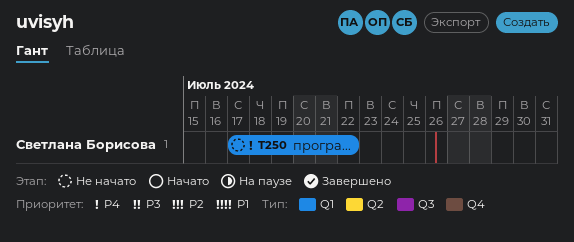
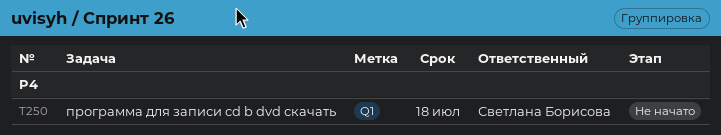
T250, due: Jul 22 -> Jul 18

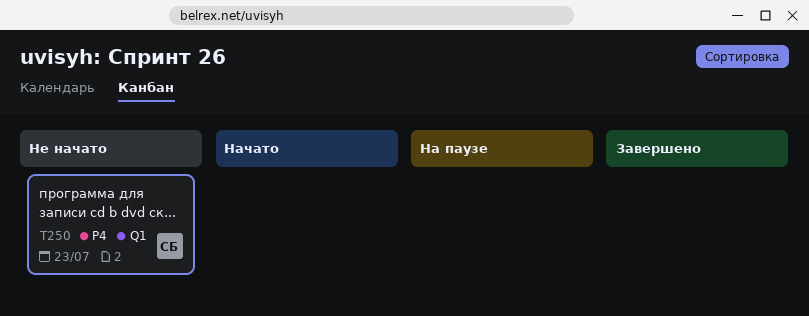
T250, due: Jul 18 -> Jul 23

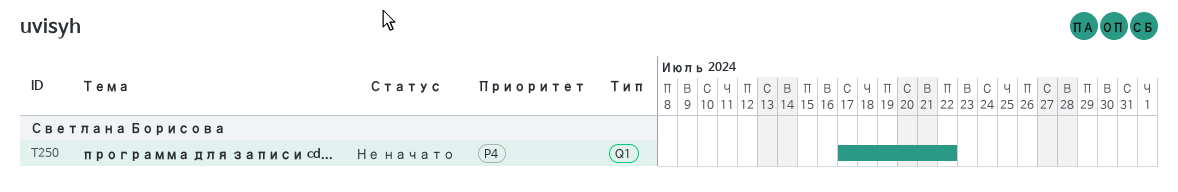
T250, due: Jul 23 -> Jul 22

